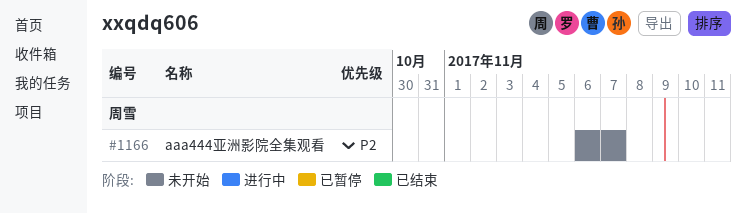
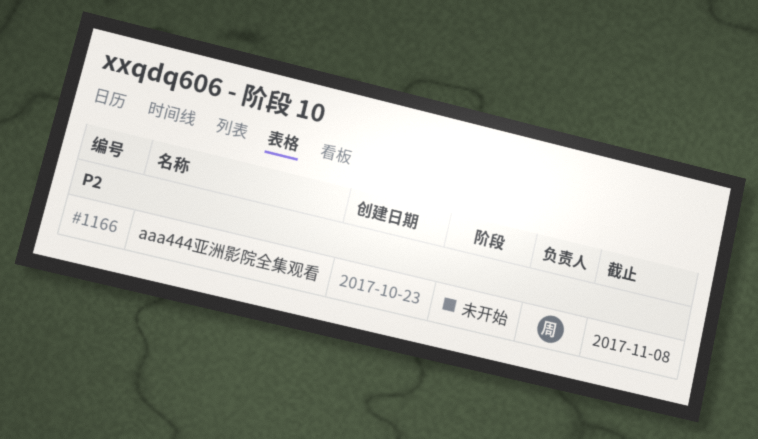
#1166, due: Nov 7 -> Nov 8

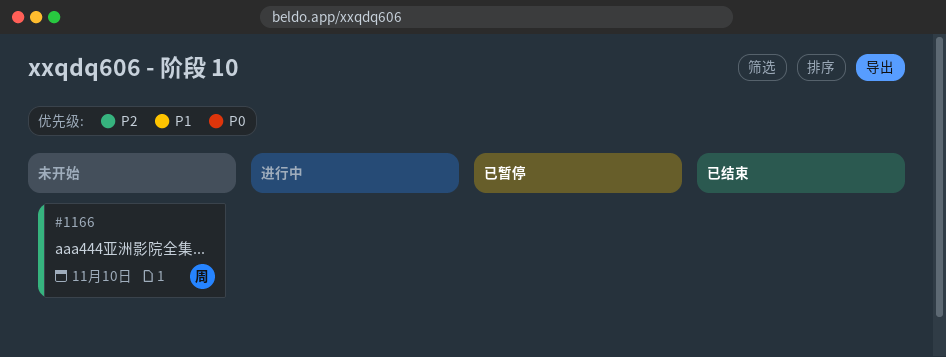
#1166, due: Nov 8 -> Nov 10

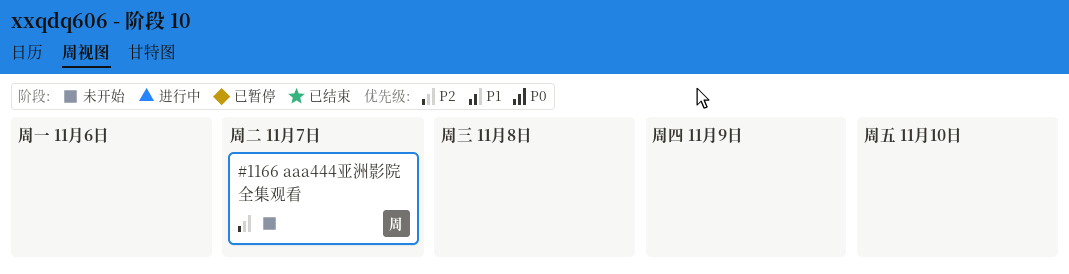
#1166, due: Nov 10 -> Nov 7

